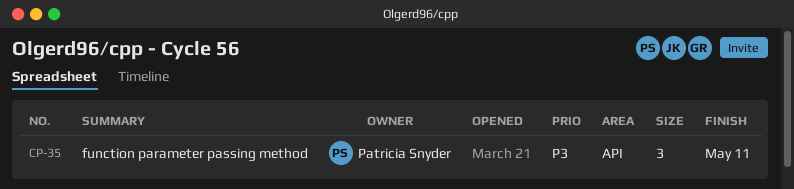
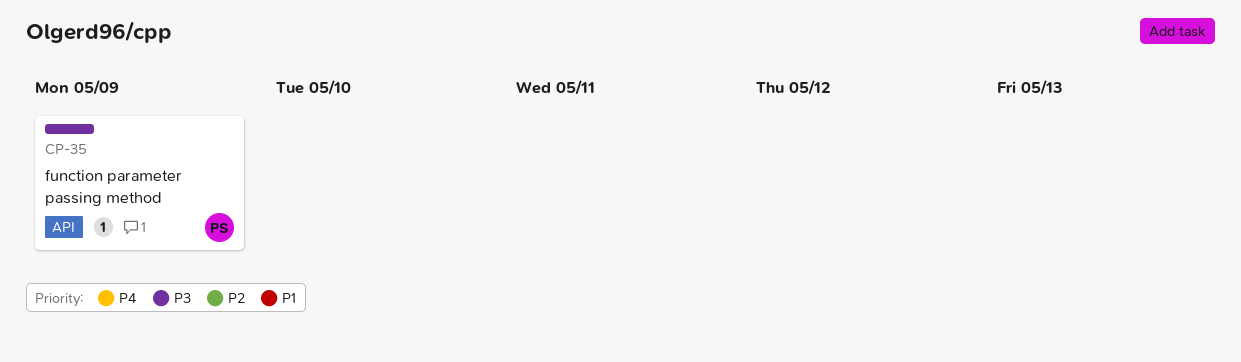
CP-35, estimate: 3 -> 1
CP-35, due: May 11 -> May 9

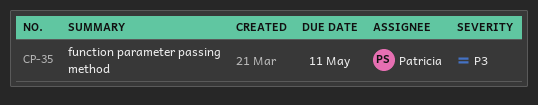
CP-35, due: May 9 -> May 11

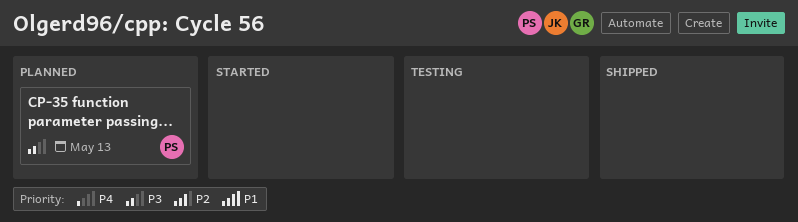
CP-35, due: May 11 -> May 13

